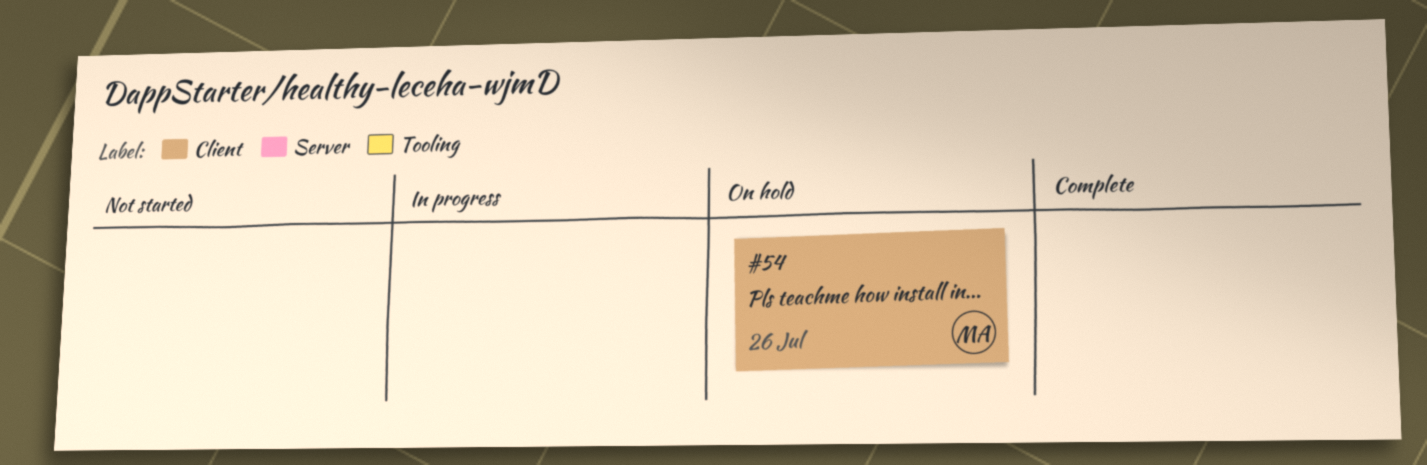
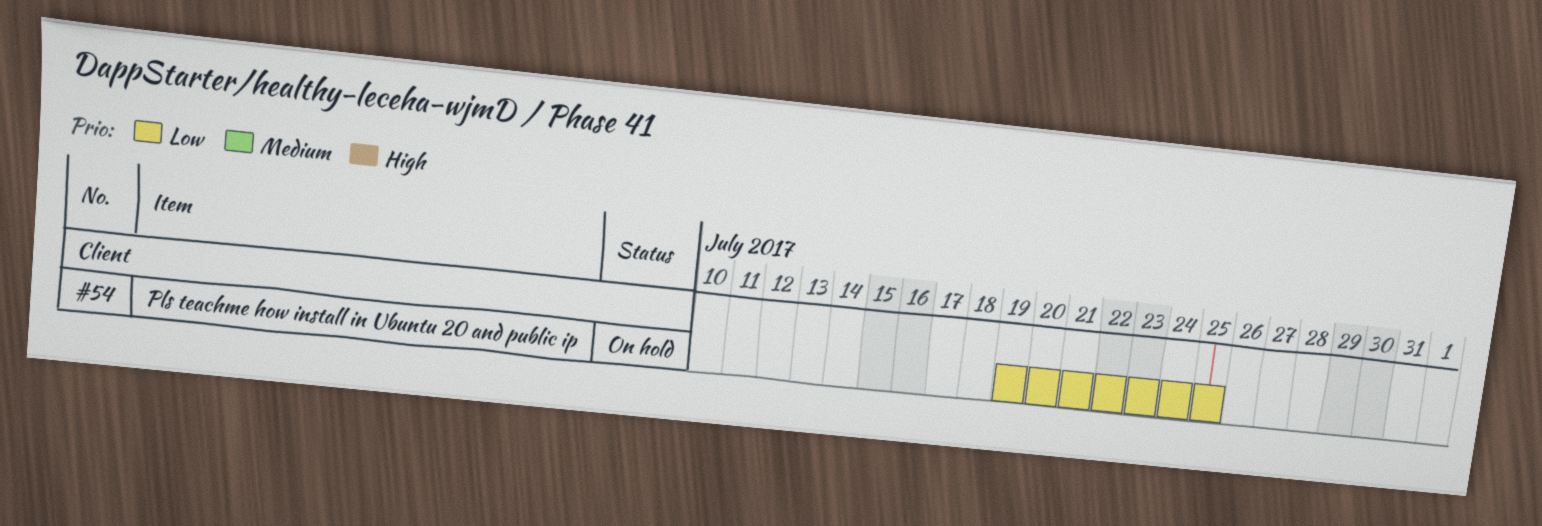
#54, due: Jul 26 -> Jul 25

